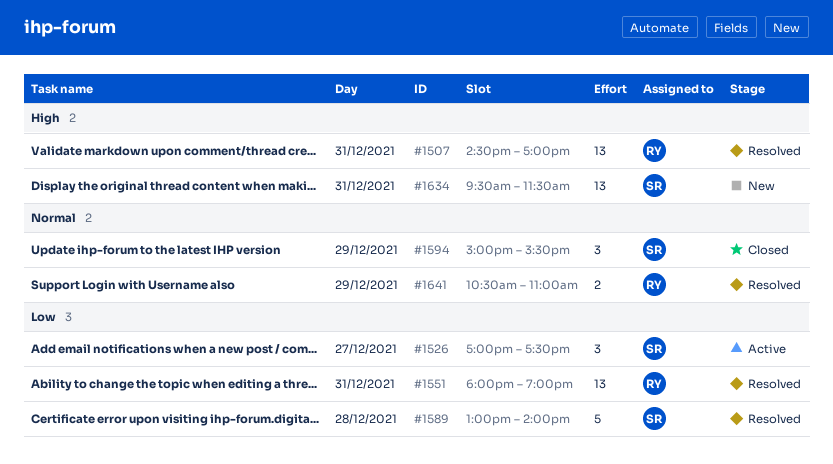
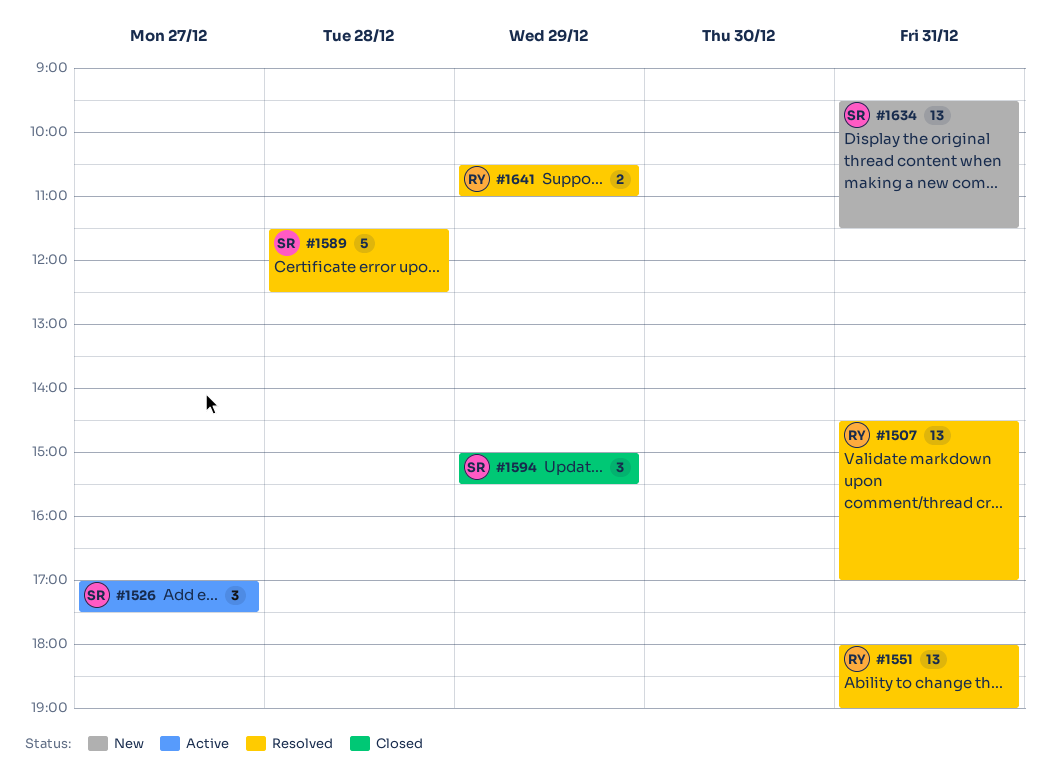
#1589, begins: 13:00 -> 11:30
#1589, ends: 14:00 -> 12:30

